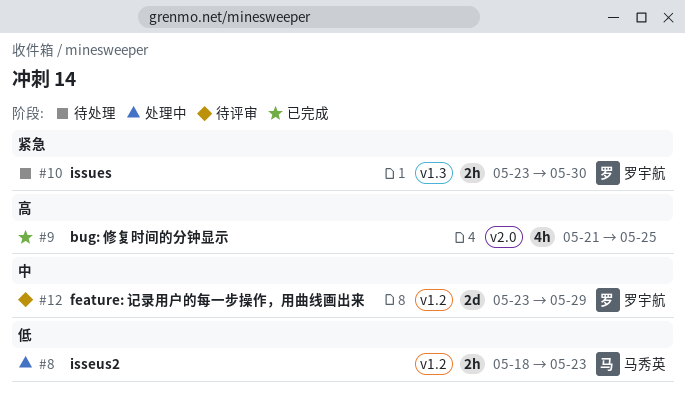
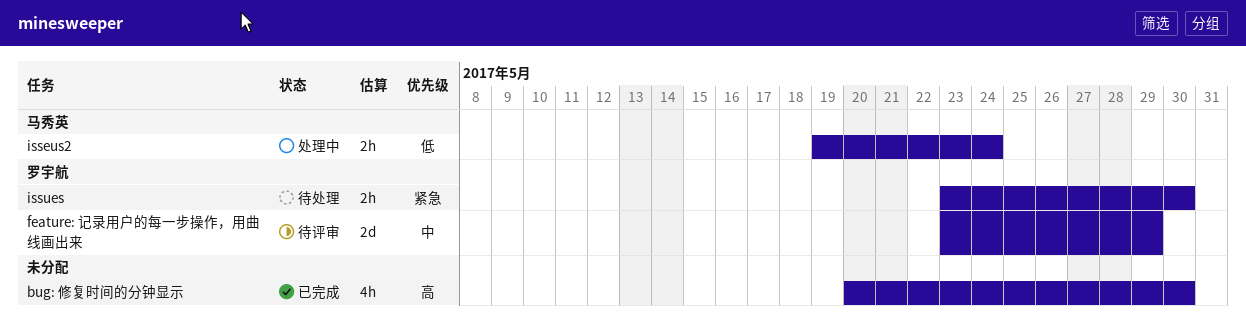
bug: 修复时间的分钟显示, start: May 21 -> May 20
bug: 修复时间的分钟显示, due: May 25 -> May 30
isseus2, start: May 18 -> May 19
isseus2, due: May 23 -> May 24

